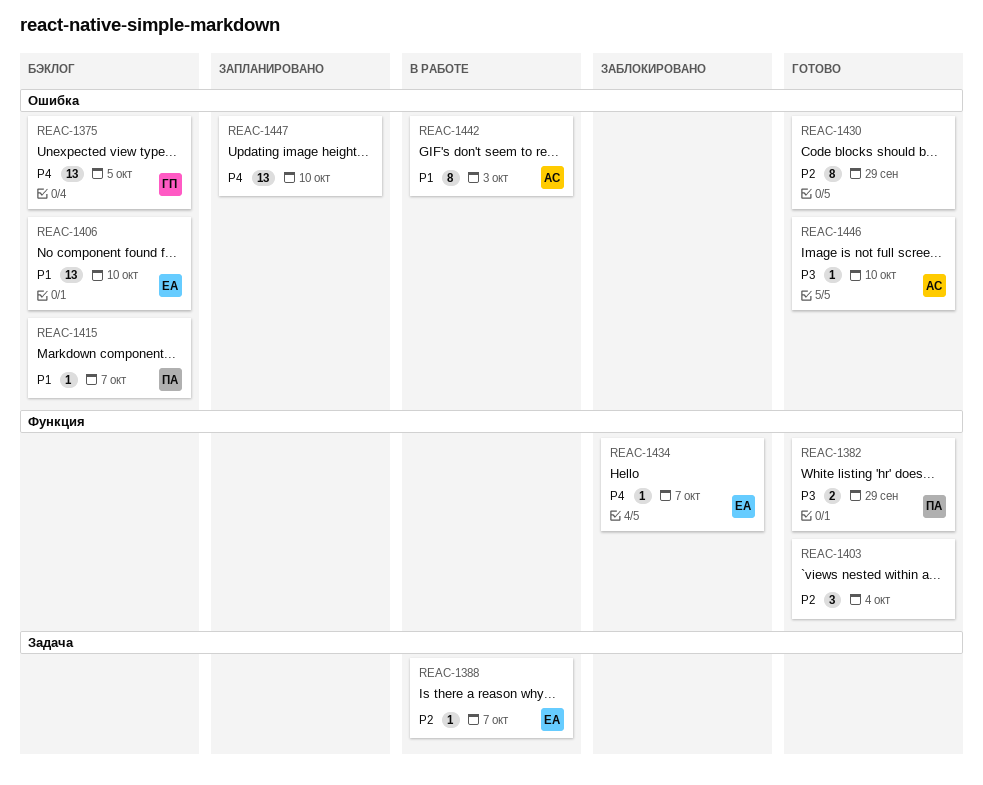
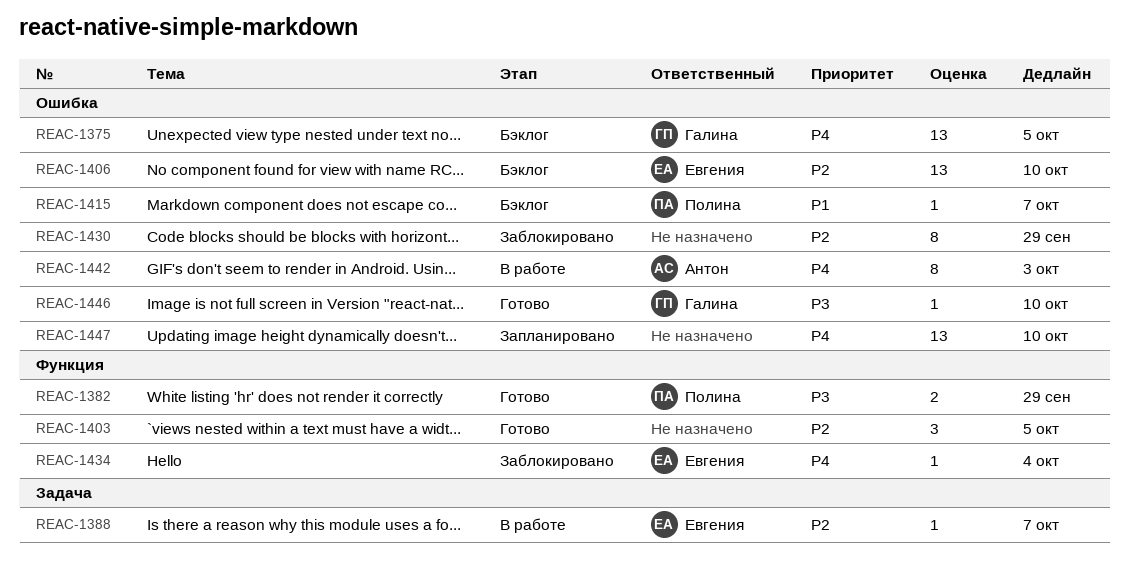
REAC-1403, due: Oct 4 -> Oct 5
REAC-1406, priority: P1 -> P2
REAC-1430, status: Готово -> Заблокировано
REAC-1434, due: Oct 7 -> Oct 4
REAC-1442, priority: P1 -> P4
REAC-1446, owner: Антон -> Галина

